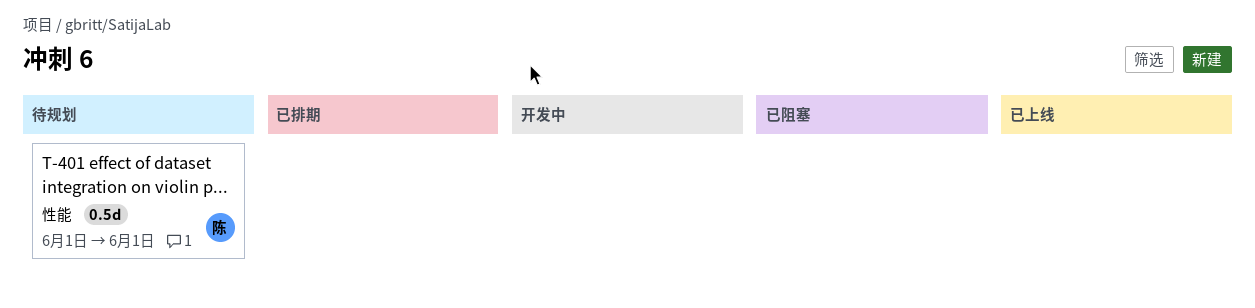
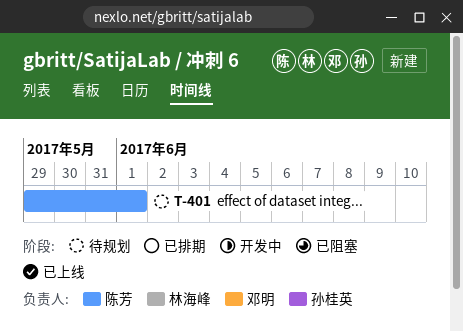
T-401, start: Jun 1 -> May 29

